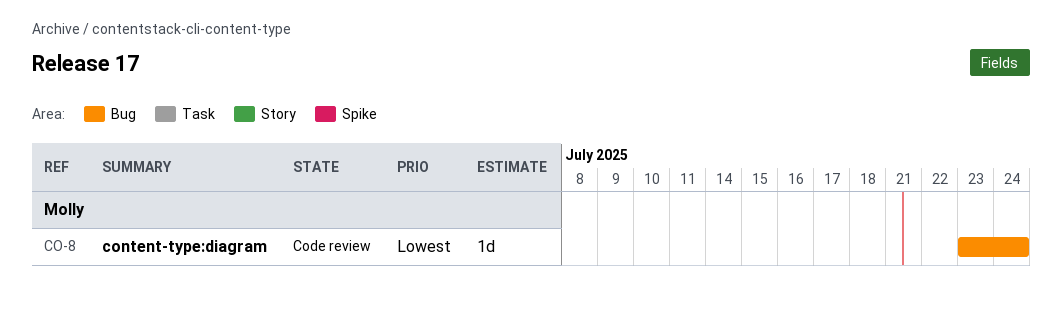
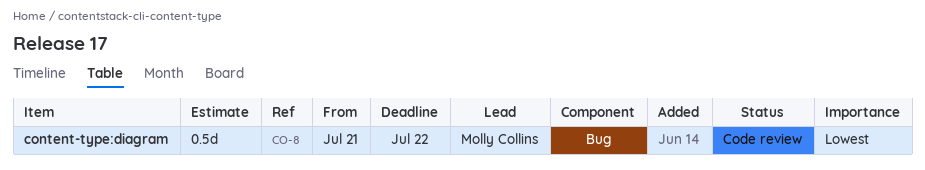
CO-8, estimate: 1d -> 0.5d
CO-8, start: Jul 23 -> Jul 21
CO-8, due: Jul 24 -> Jul 22

